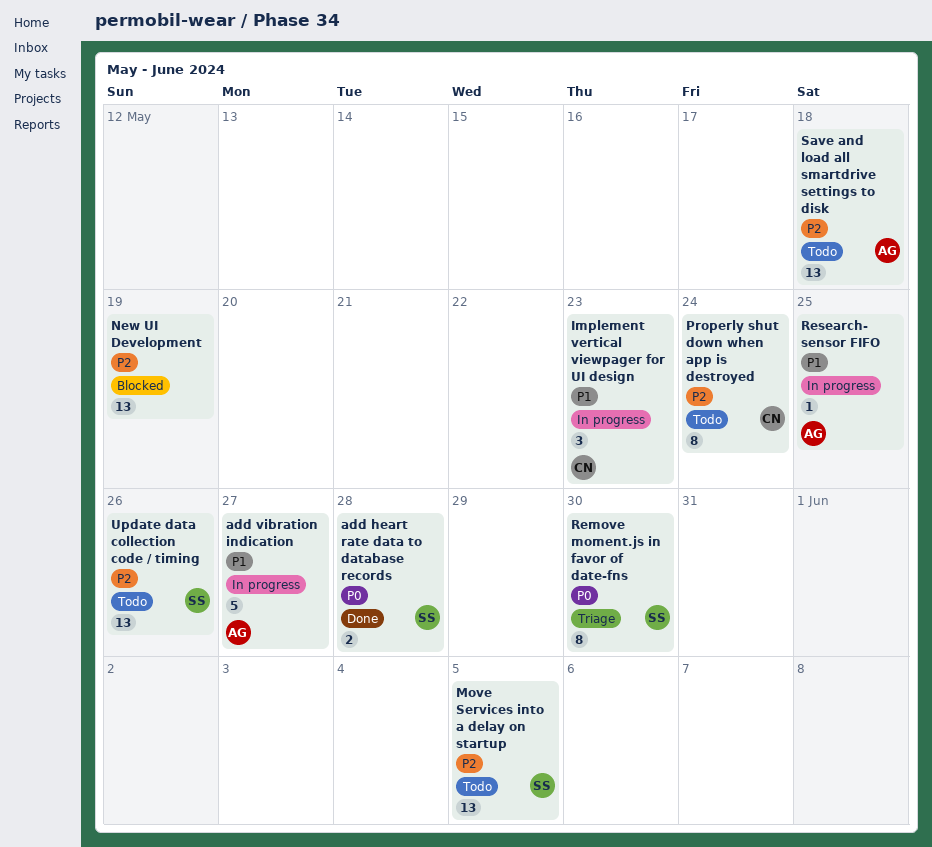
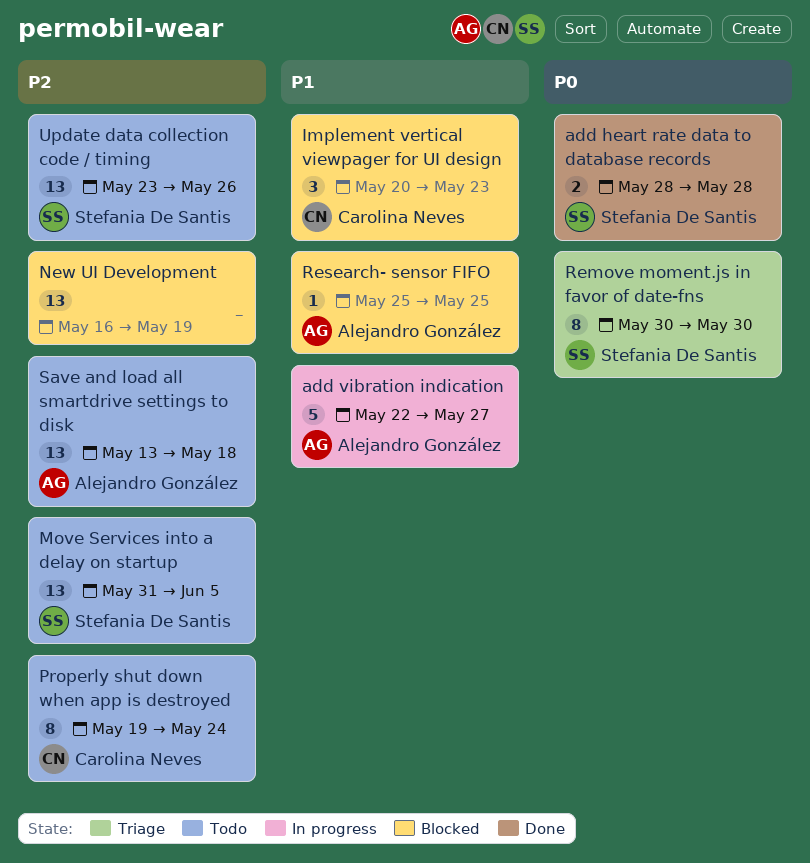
Implement vertical viewpager for UI design, status: In progress -> Blocked
Research- sensor FIFO, status: In progress -> Blocked

